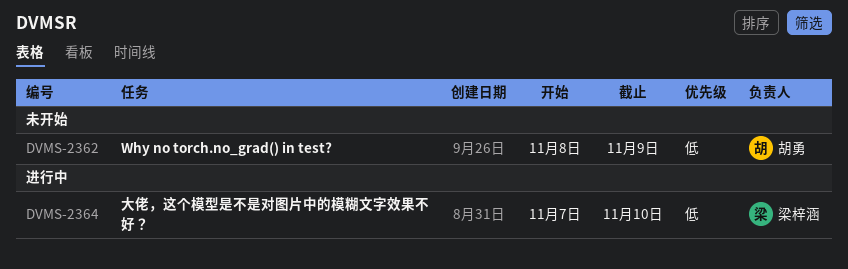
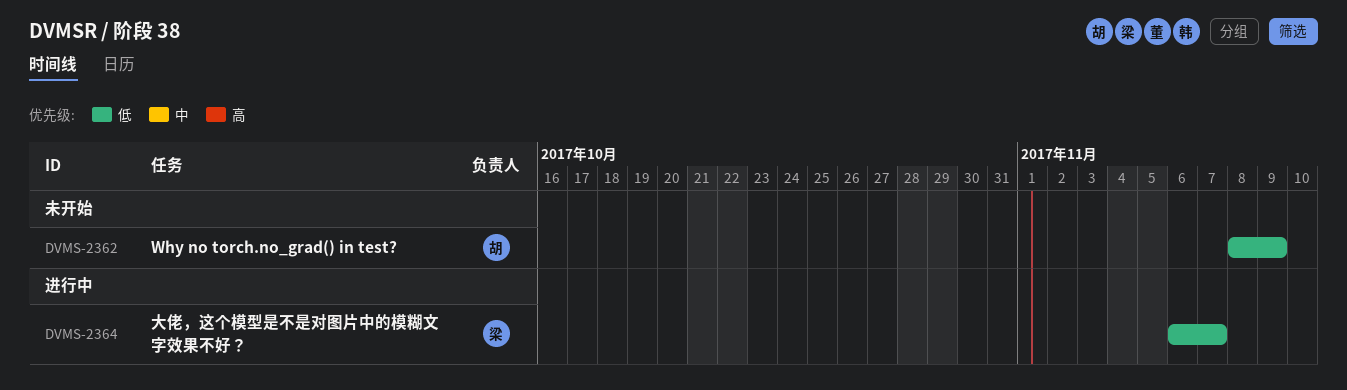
DVMS-2364, start: Nov 7 -> Nov 6
DVMS-2364, due: Nov 10 -> Nov 7

